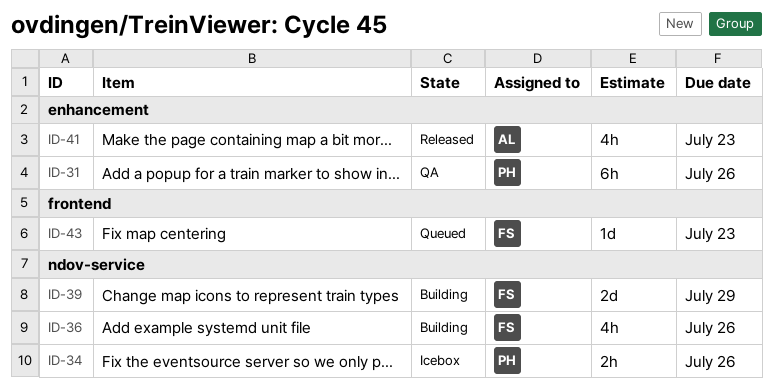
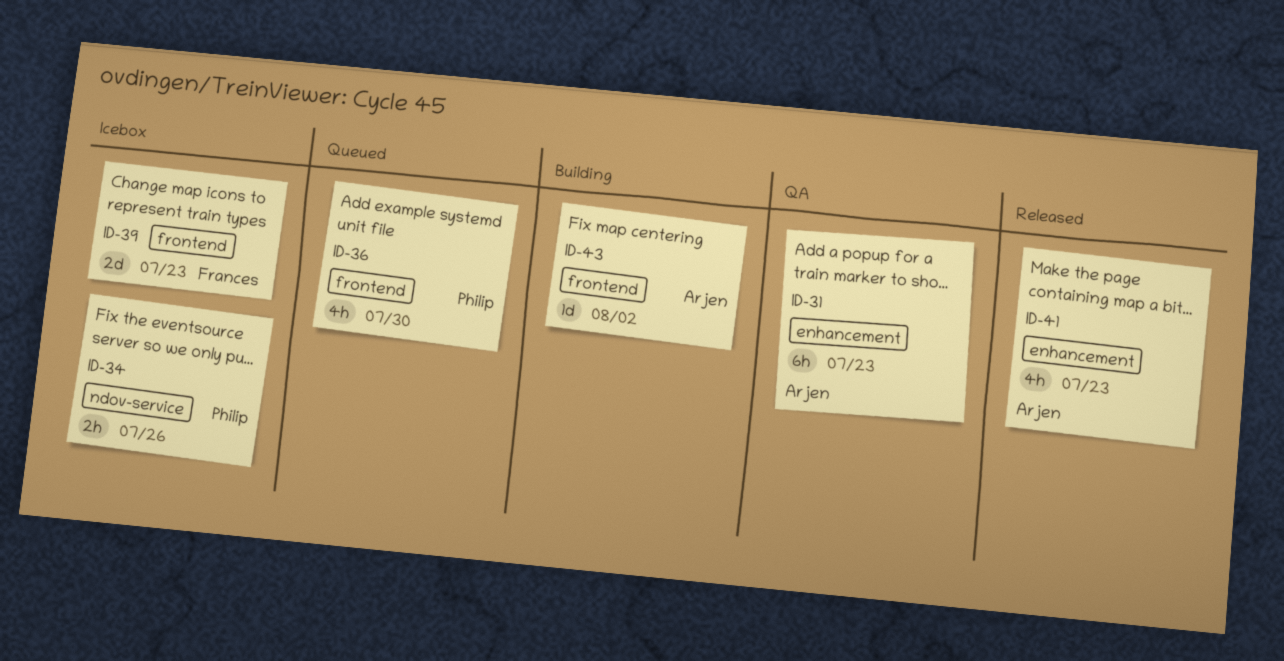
ID-31, owner: Philip -> Arjen
ID-31, due: Jul 26 -> Jul 23
ID-36, status: Building -> Queued
ID-36, owner: Frances -> Philip
ID-36, label: ndov-service -> frontend
ID-36, due: Jul 26 -> Jul 30
ID-39, status: Building -> Icebox
ID-39, label: ndov-service -> frontend
ID-39, due: Jul 29 -> Jul 23
ID-43, status: Queued -> Building
ID-43, owner: Frances -> Arjen
ID-43, due: Jul 23 -> Aug 2

